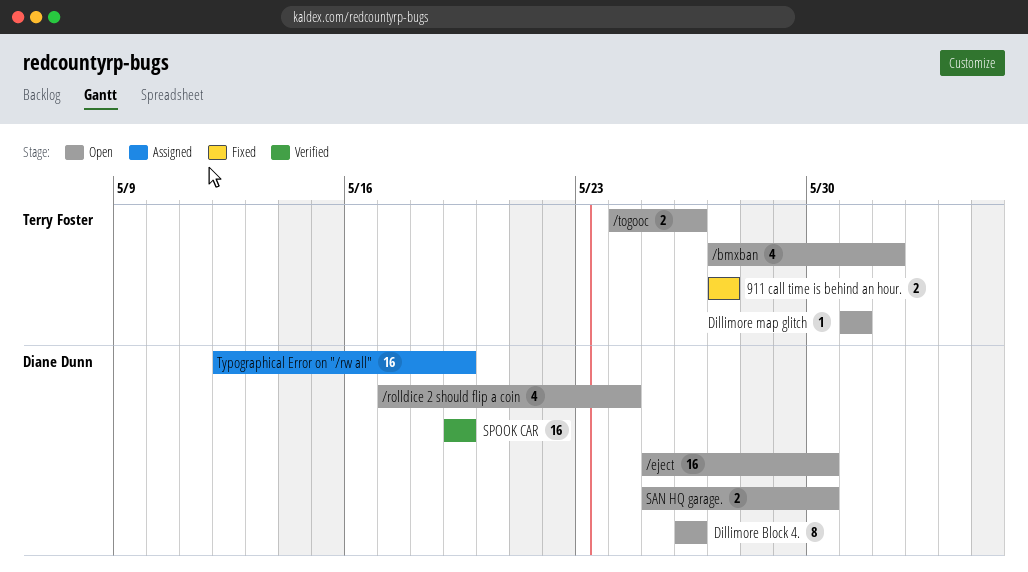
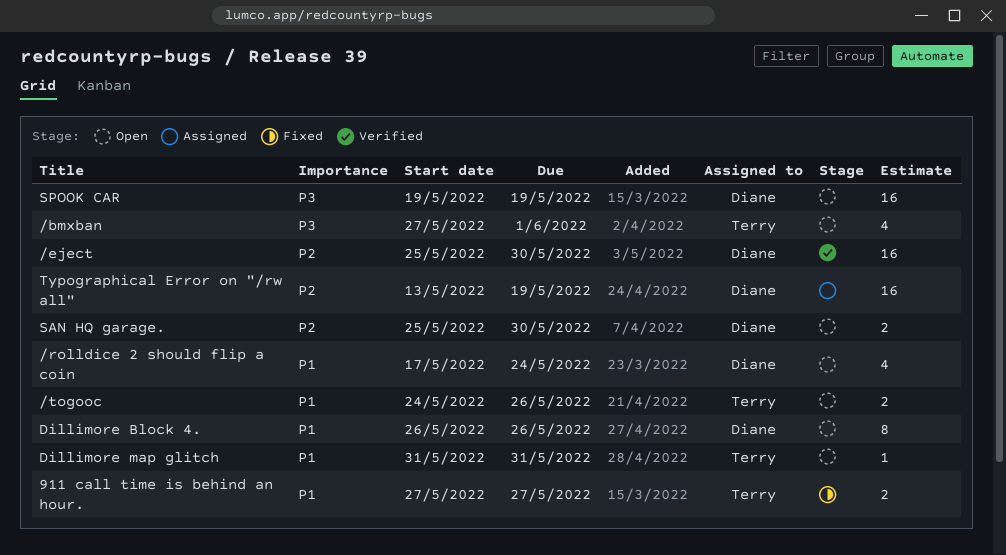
/eject, status: Open -> Verified
SPOOK CAR, status: Verified -> Open
Typographical Error on "/rw all", start: May 12 -> May 13

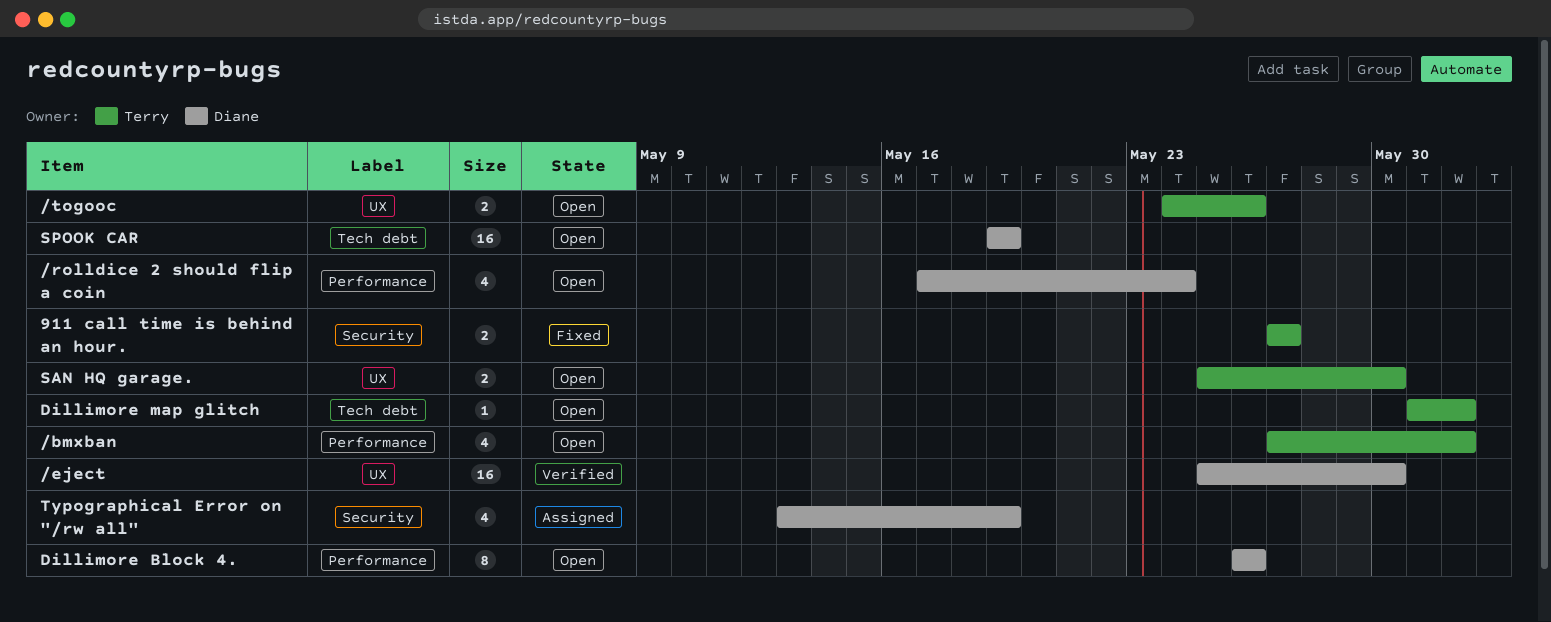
Dillimore map glitch, due: May 31 -> Jun 1
SAN HQ garage., owner: Diane -> Terry
Typographical Error on "/rw all", estimate: 16 -> 4

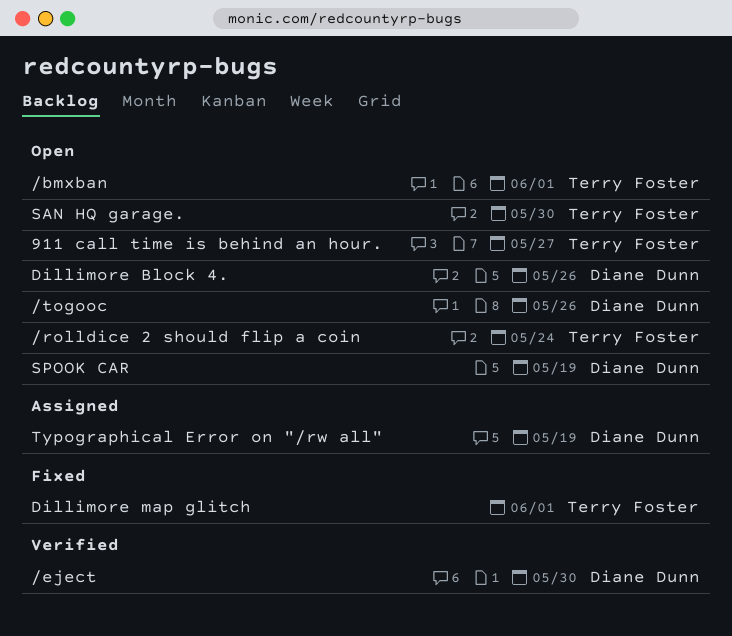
/rolldice 2 should flip a coin, owner: Diane Dunn -> Terry Foster
/togooc, owner: Terry Foster -> Diane Dunn
911 call time is behind an hour., status: Fixed -> Open
Dillimore map glitch, status: Open -> Fixed

